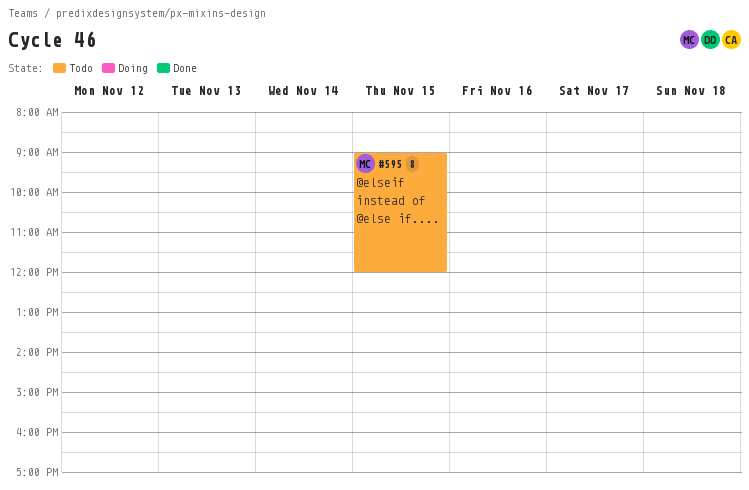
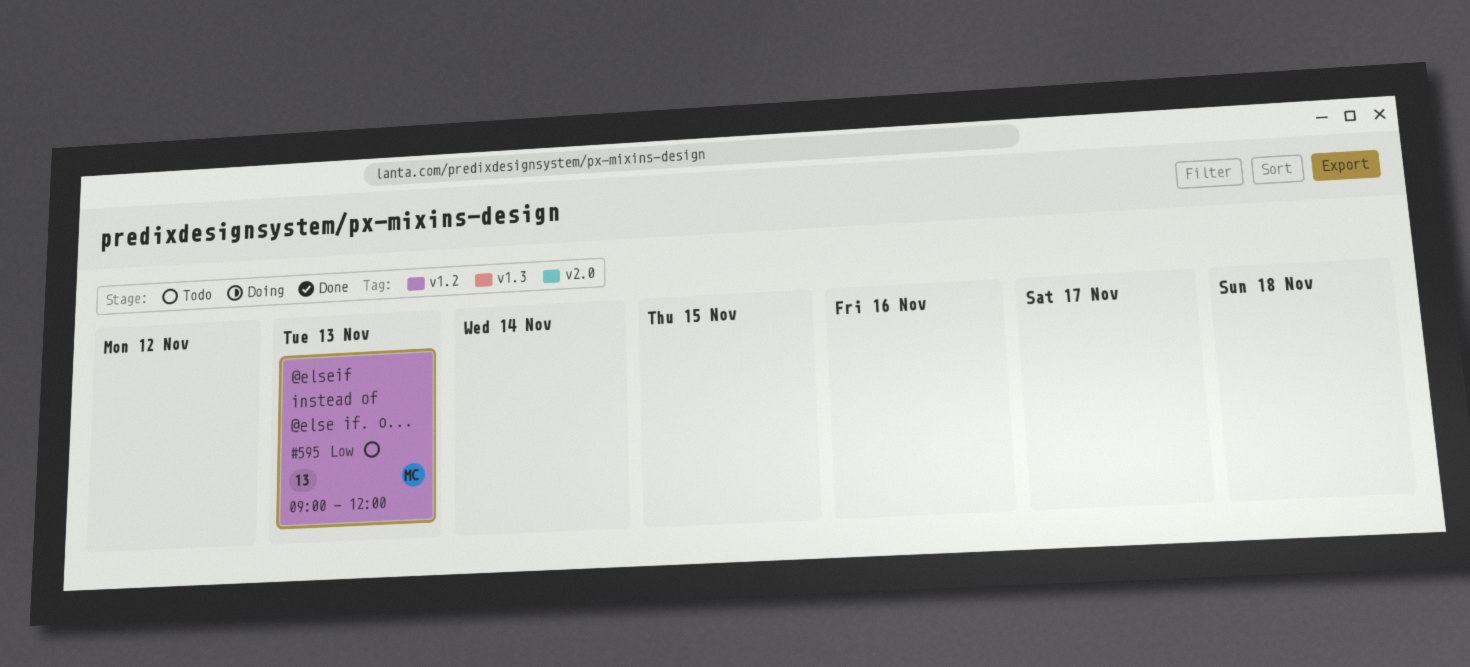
#595, estimate: 8 -> 13
#595, day: Nov 15 -> Nov 13

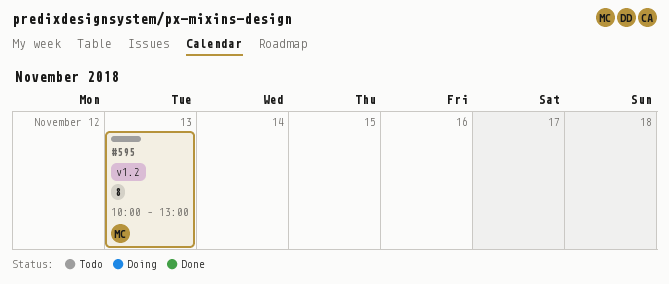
#595, estimate: 13 -> 8
#595, begins: 09:00 -> 10:00
#595, ends: 12:00 -> 13:00

